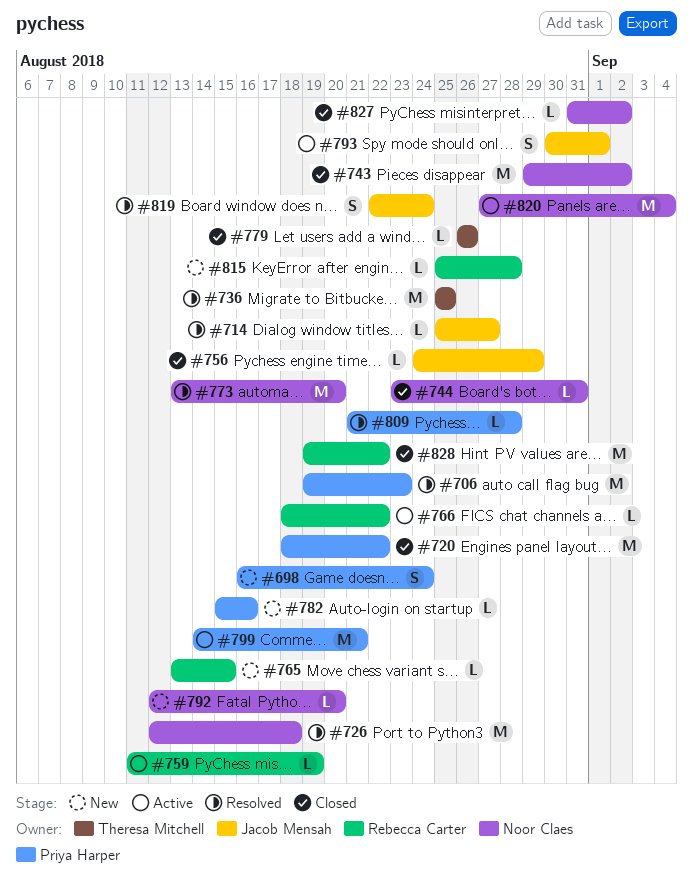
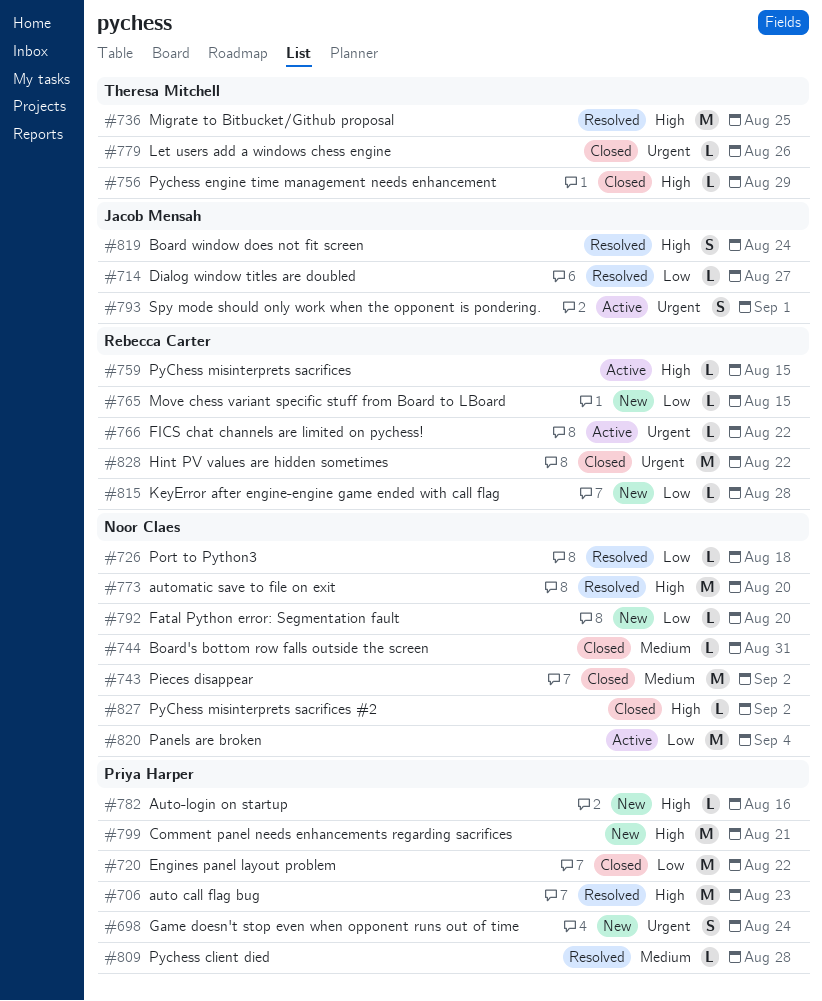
#726, estimate: M -> L
#756, owner: Jacob Mensah -> Theresa Mitchell
#759, due: Aug 19 -> Aug 15
#799, status: Active -> New

